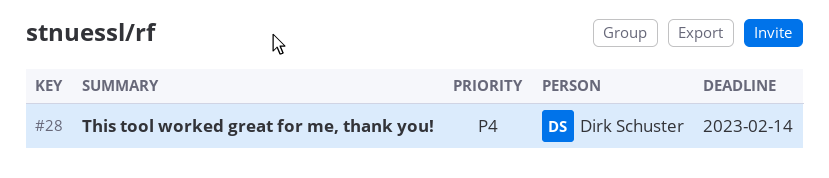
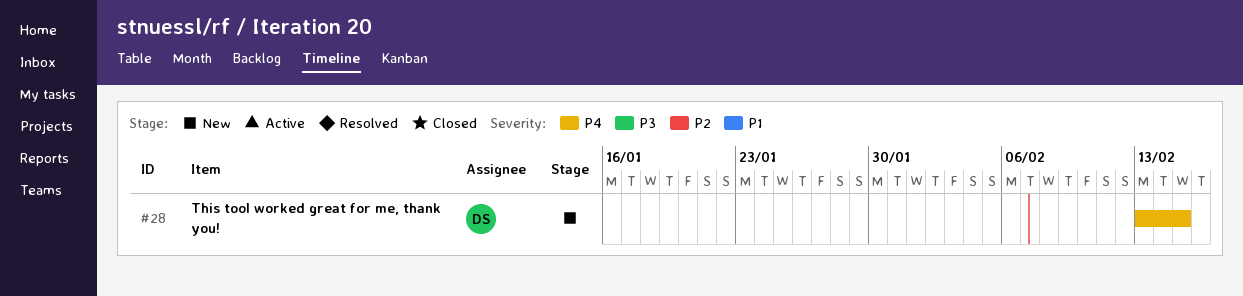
#28, due: Feb 14 -> Feb 15

